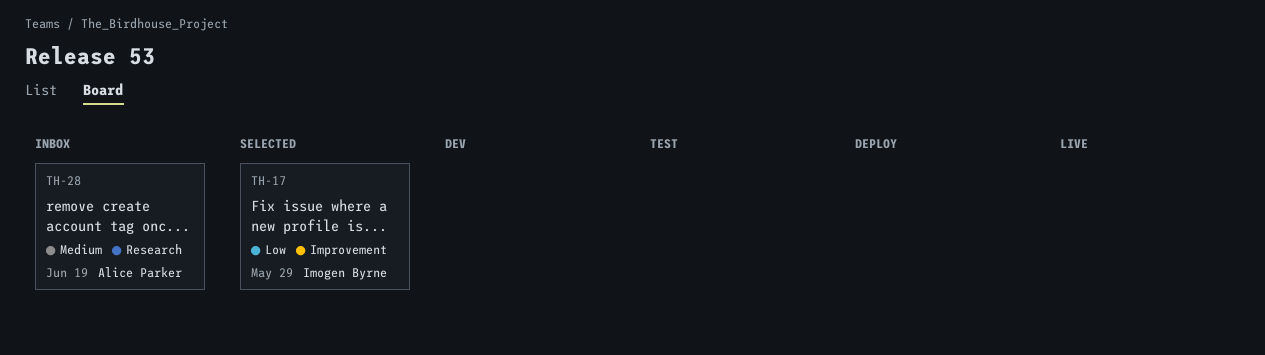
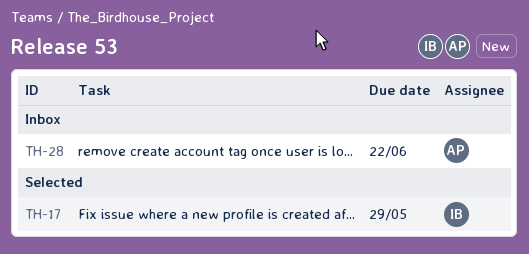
TH-28, due: Jun 19 -> Jun 22

